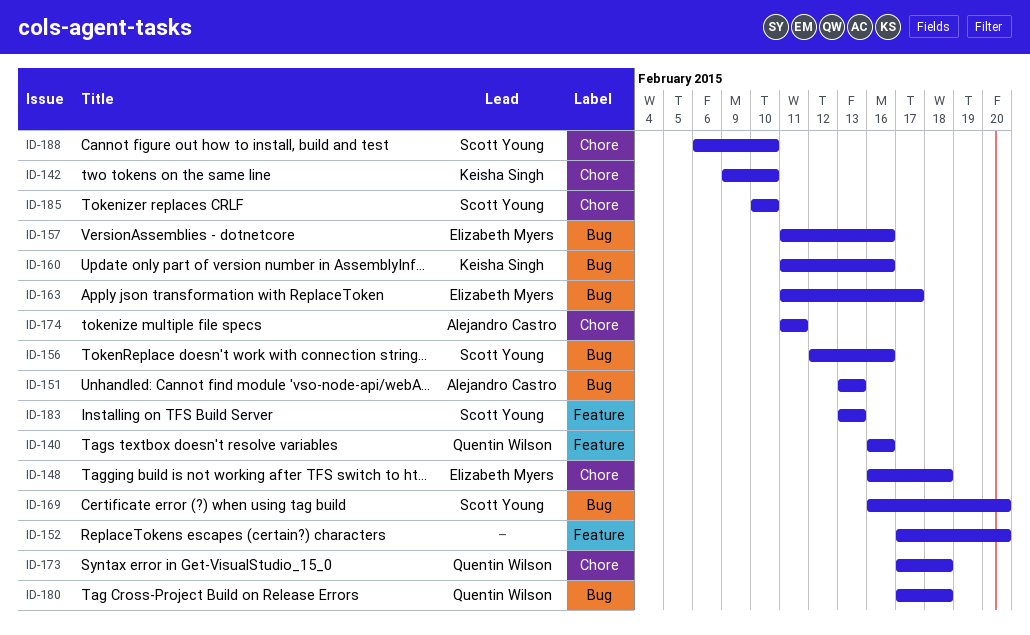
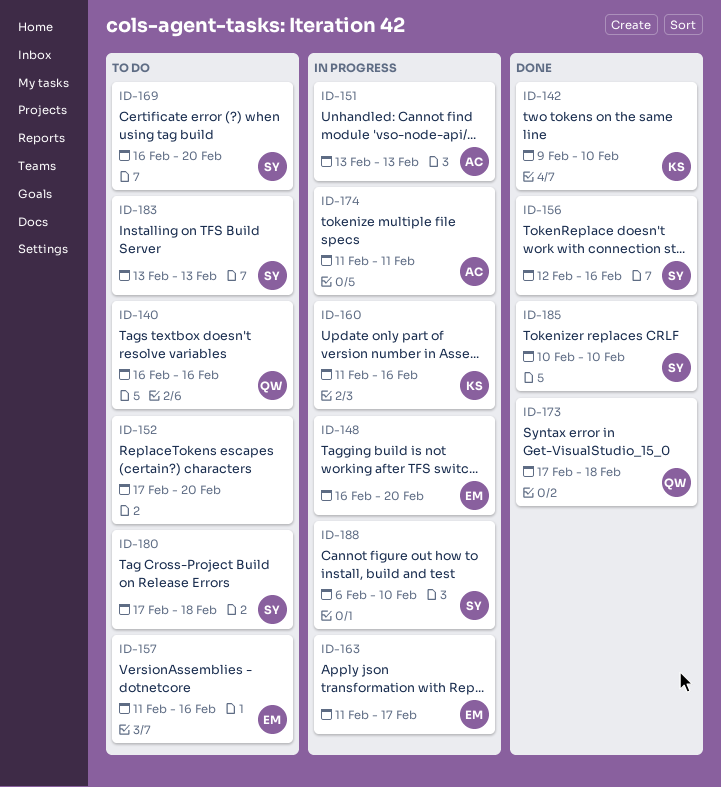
ID-148, due: Feb 18 -> Feb 20
ID-180, owner: Quentin Wilson -> Scott Young

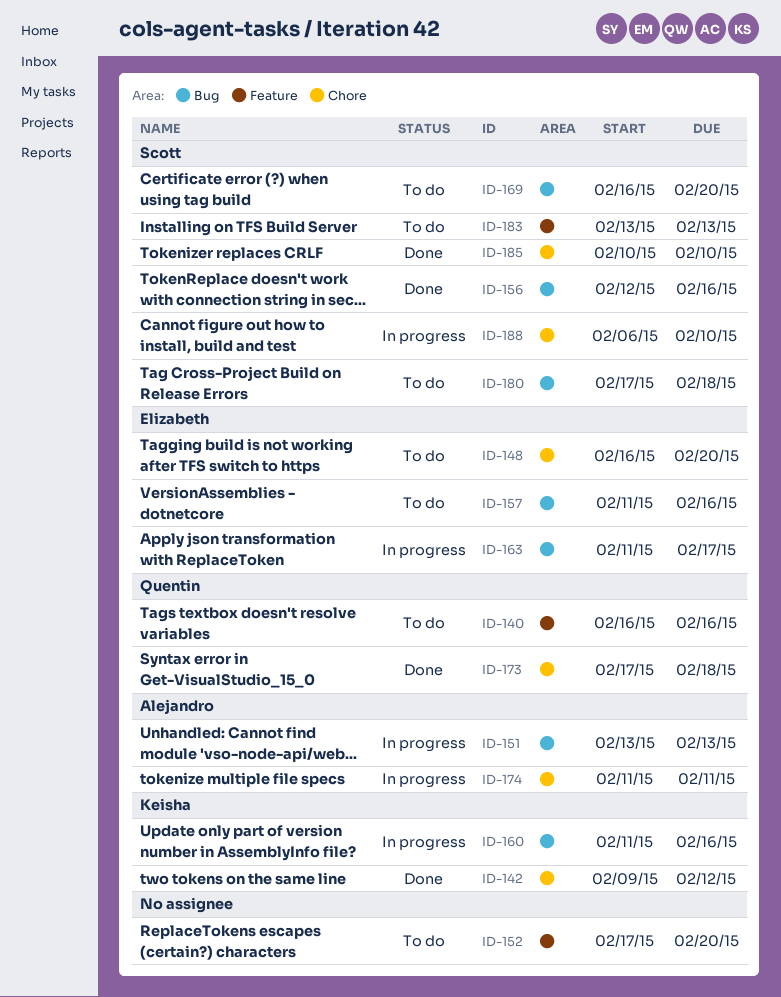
ID-142, due: Feb 10 -> Feb 12
ID-148, status: In progress -> To do

